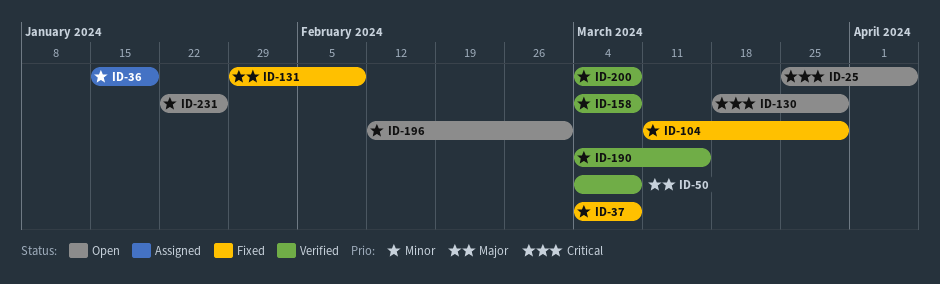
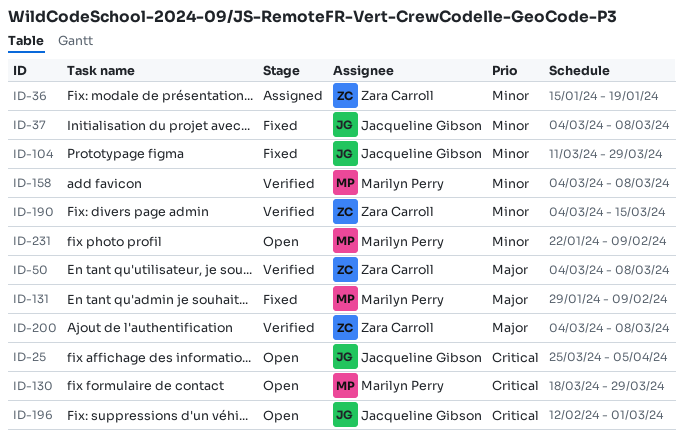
ID-196, priority: Minor -> Critical
ID-200, priority: Minor -> Major
ID-231, due: Jan 26 -> Feb 9

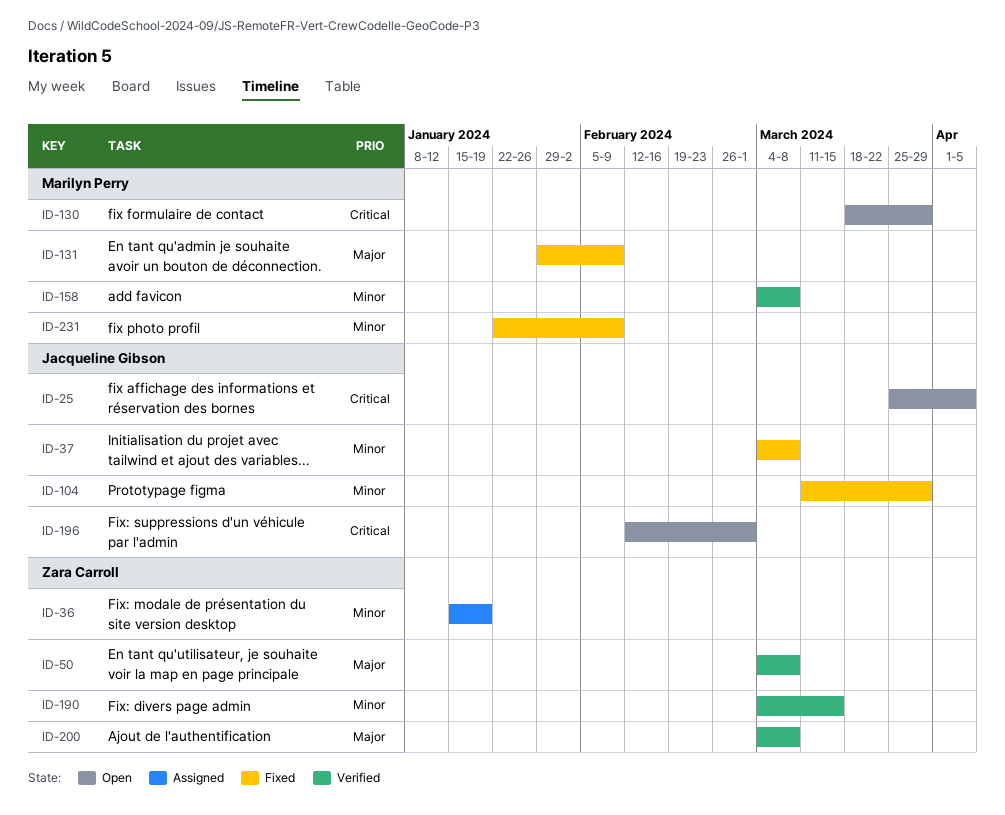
ID-231, status: Open -> Fixed

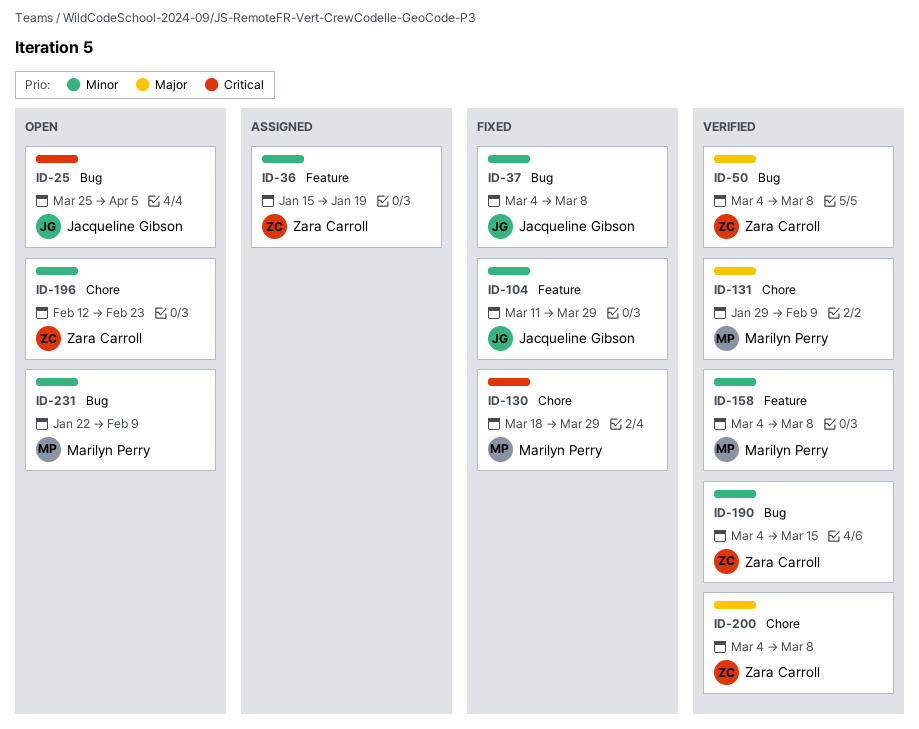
ID-130, status: Open -> Fixed
ID-131, status: Fixed -> Verified
ID-196, owner: Jacqueline Gibson -> Zara Carroll
ID-196, priority: Critical -> Minor
ID-196, due: Mar 1 -> Feb 23
ID-231, status: Fixed -> Open

